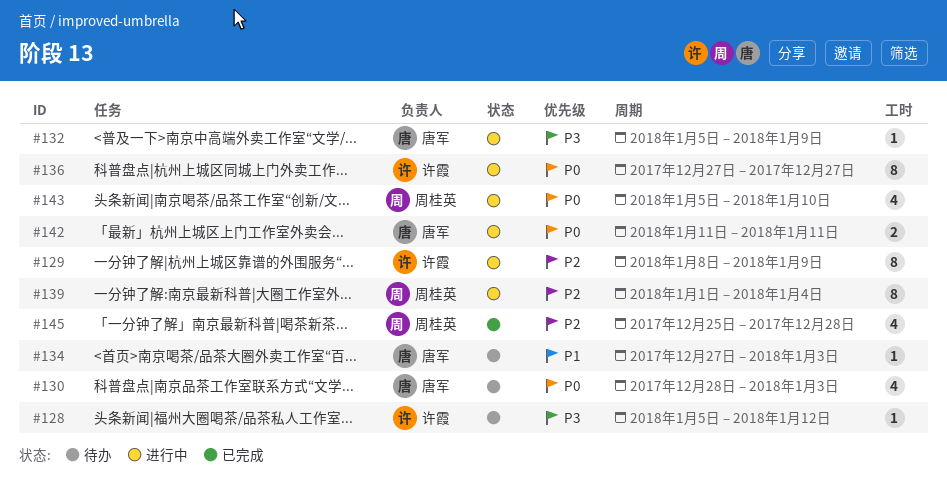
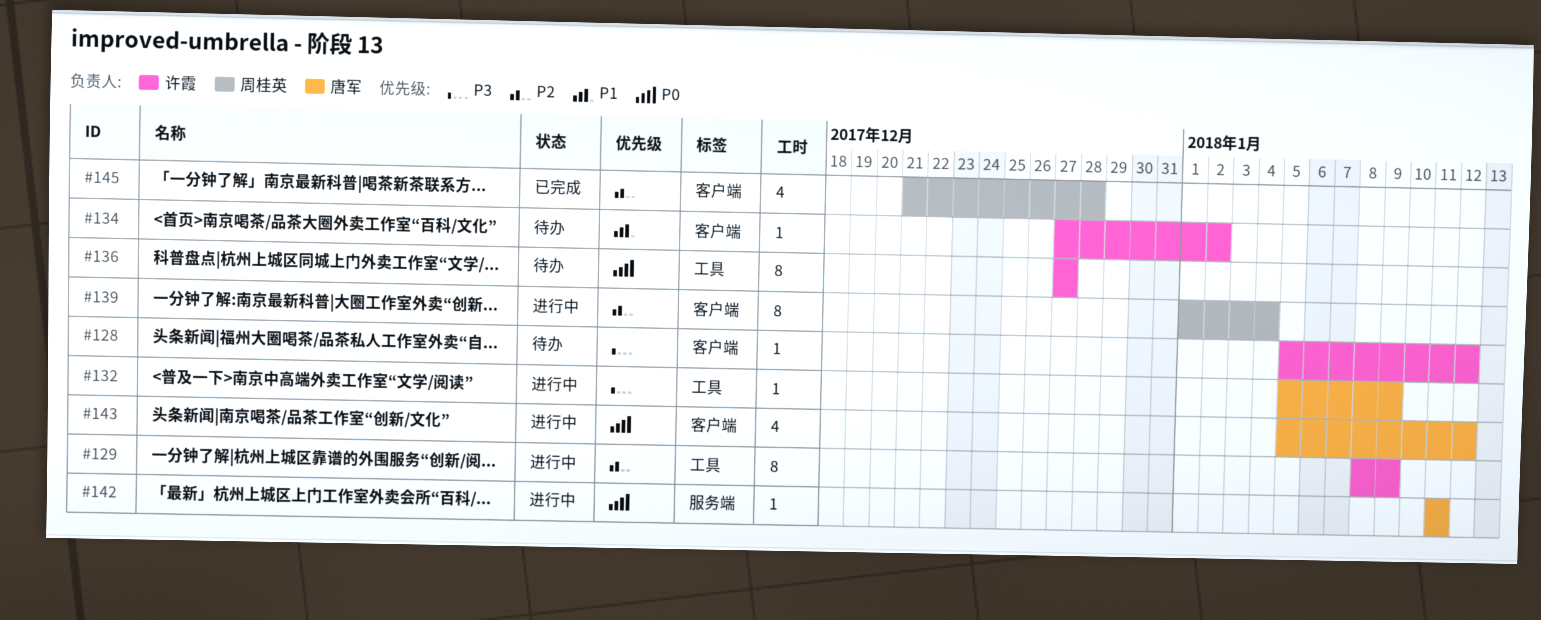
#130: present -> none
#134, owner: 唐军 -> 许霞
#134, due: Jan 3 -> Jan 2
#136, status: 进行中 -> 待办
#142, estimate: 2 -> 1
#143, owner: 周桂英 -> 唐军
#143, due: Jan 10 -> Jan 12
#145, start: Dec 25 -> Dec 21

